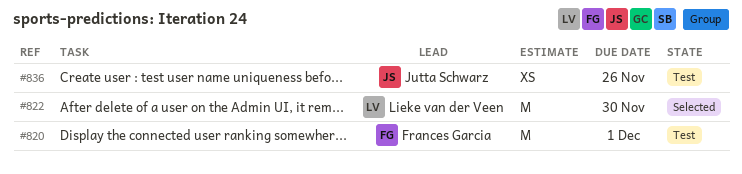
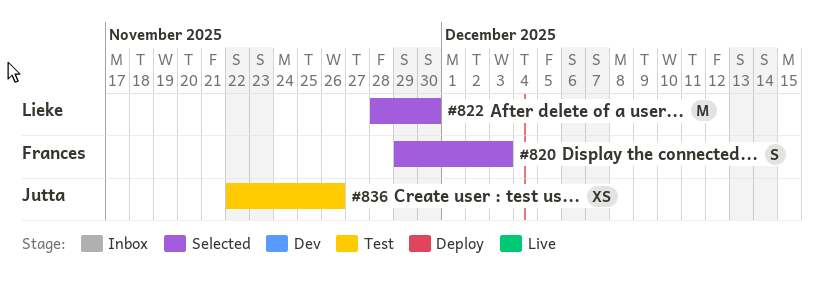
#820, status: Test -> Selected
#820, estimate: M -> S
#820, due: Dec 1 -> Dec 3

